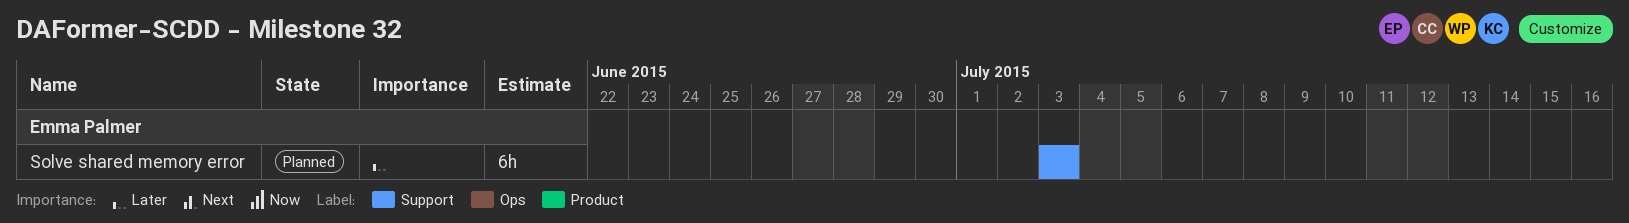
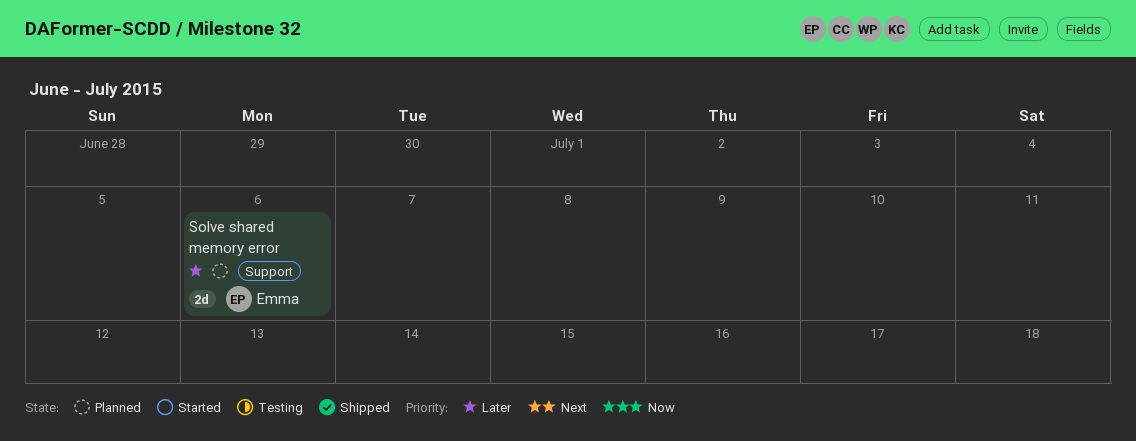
Solve shared memory error, estimate: 6h -> 2d
Solve shared memory error, due: Jul 3 -> Jul 6

